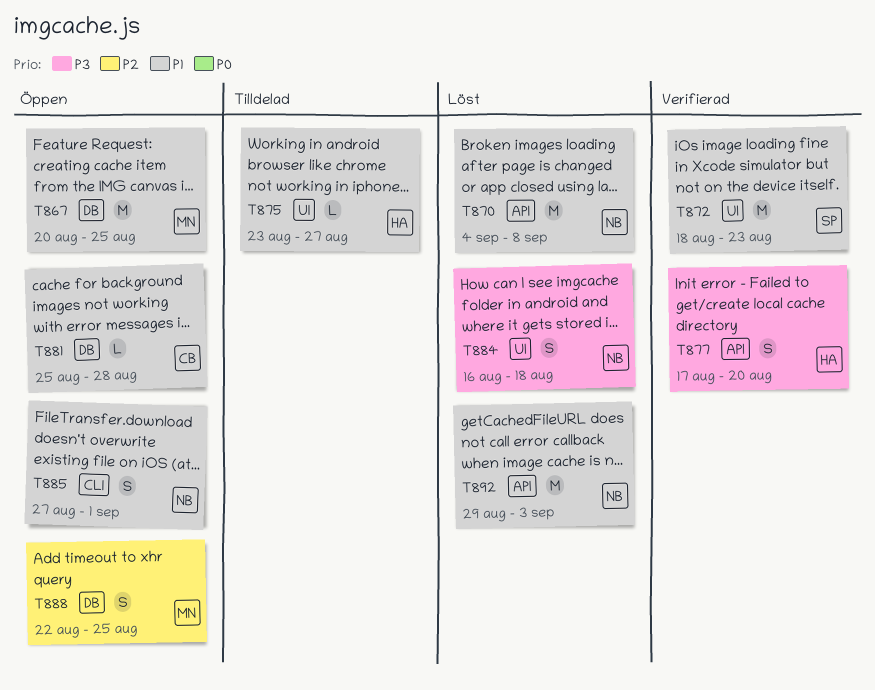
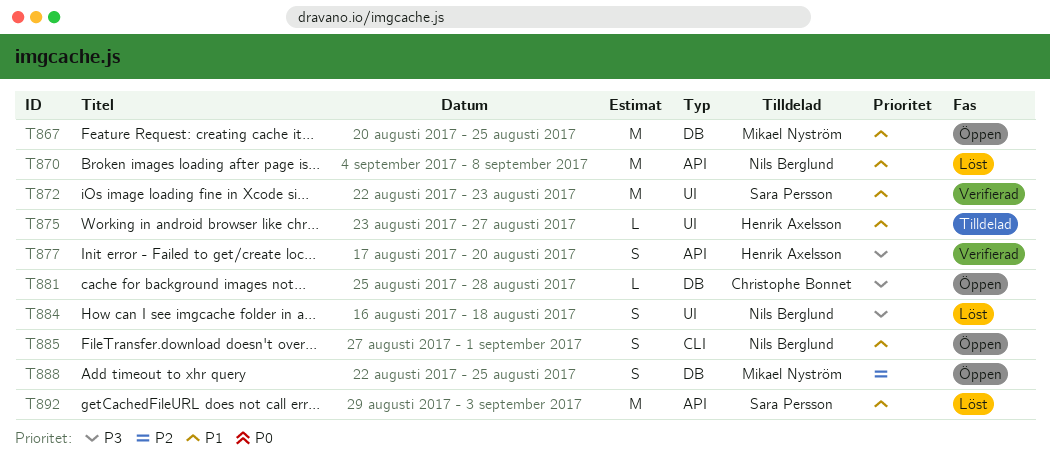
T872, start: Aug 18 -> Aug 22
T881, priority: P1 -> P3
T892, owner: Nils Berglund -> Sara Persson

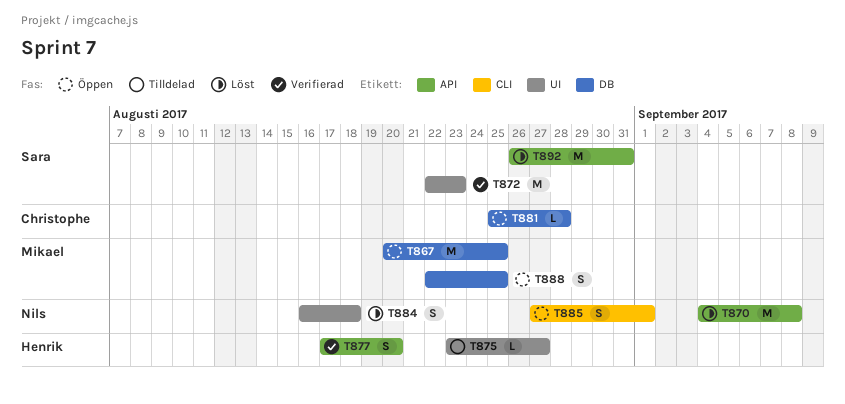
T892, start: Aug 29 -> Aug 26
T892, due: Sep 3 -> Aug 31

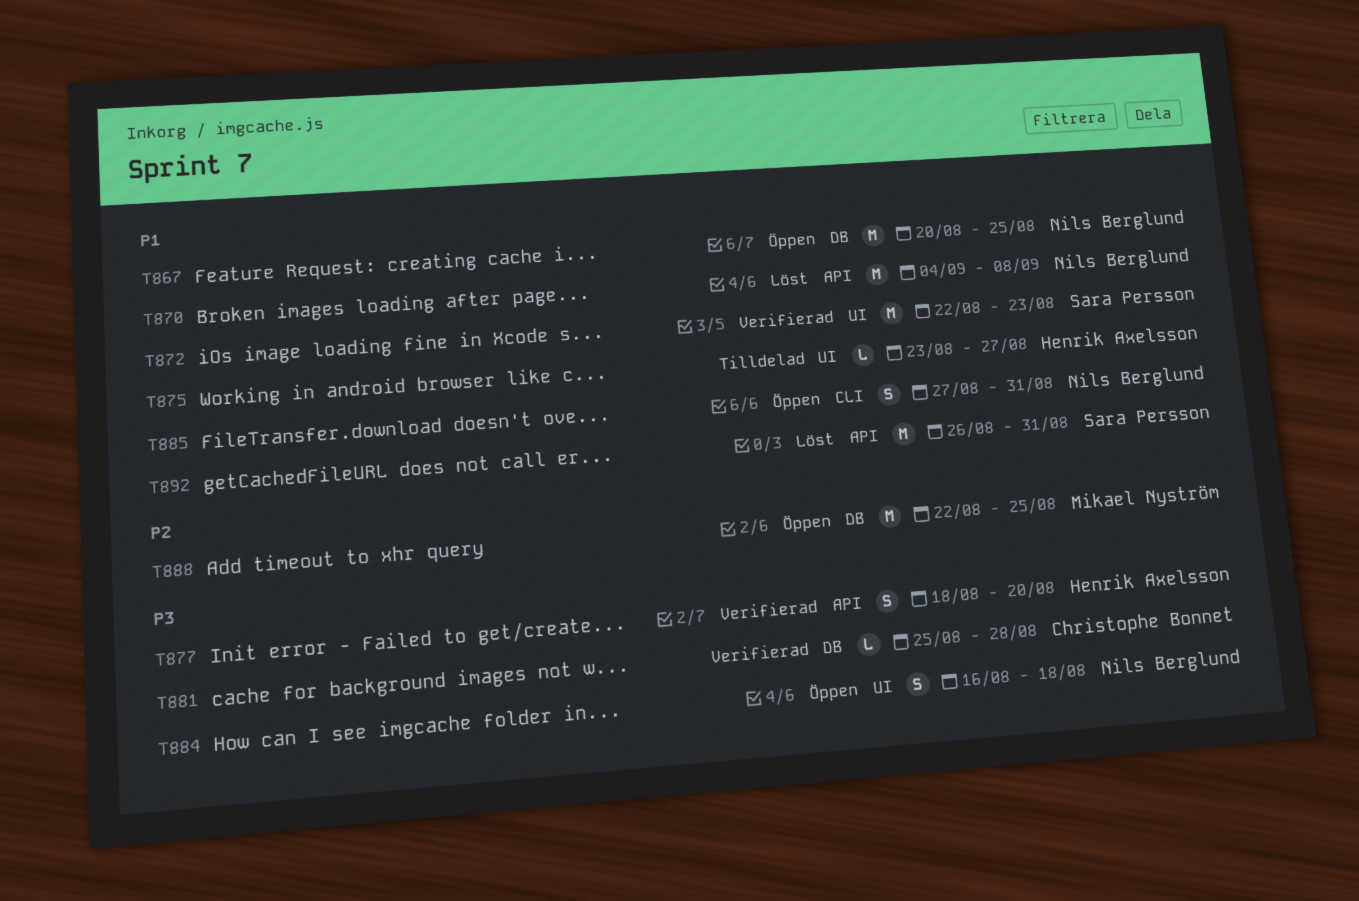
T867, owner: Mikael Nyström -> Nils Berglund
T877, start: Aug 17 -> Aug 18
T881, status: Öppen -> Verifierad
T884, status: Löst -> Öppen
T885, due: Sep 1 -> Aug 31
T888, estimate: S -> M

